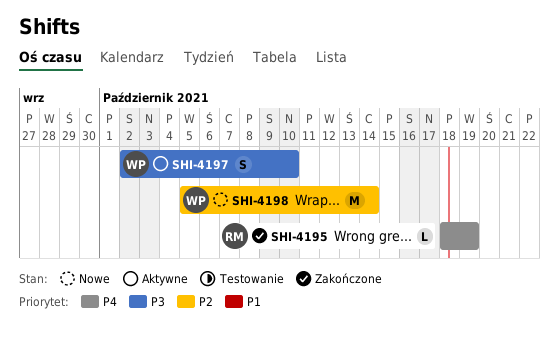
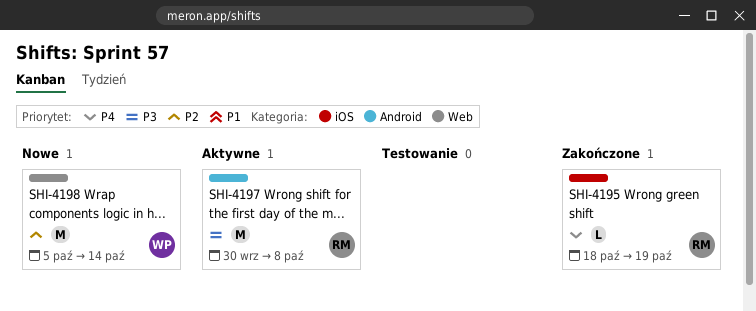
SHI-4197, owner: WP -> RM
SHI-4197, estimate: S -> M
SHI-4197, start: Oct 2 -> Sep 30
SHI-4197, due: Oct 10 -> Oct 8

